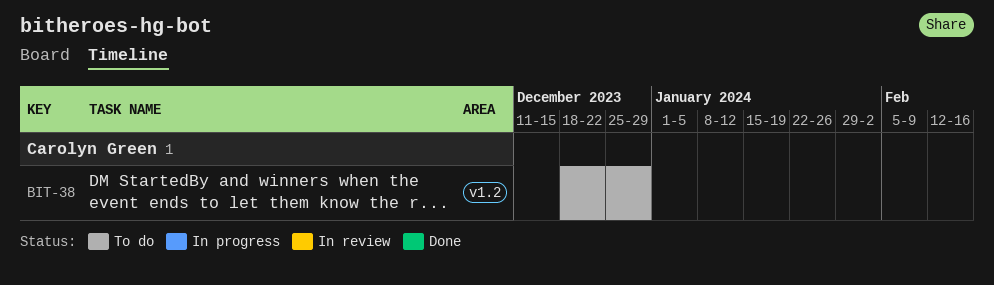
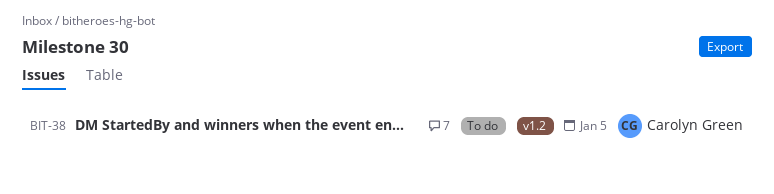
BIT-38, due: Dec 29 -> Jan 5

